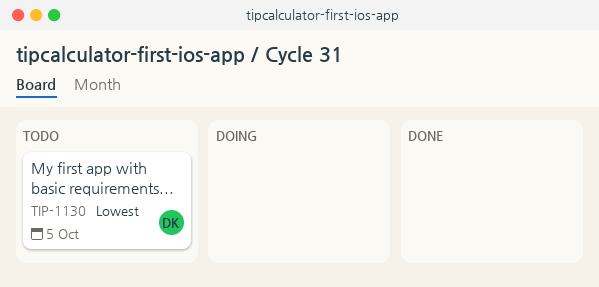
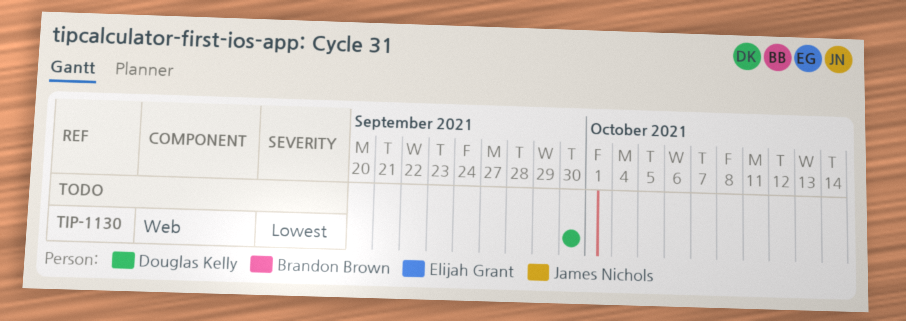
TIP-1130, due: Oct 5 -> Sep 30

